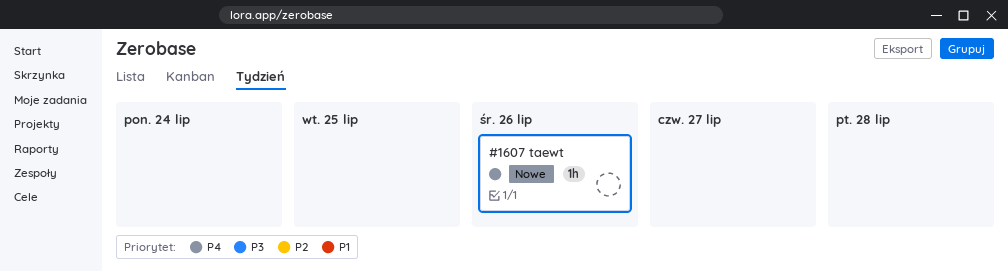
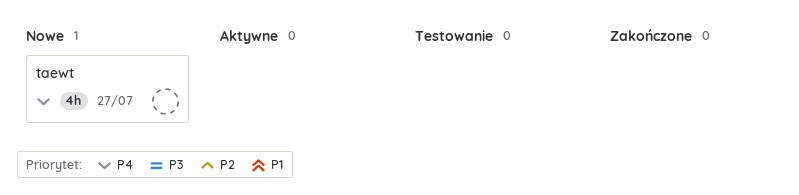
taewt, estimate: 1h -> 4h
taewt, due: Jul 26 -> Jul 27

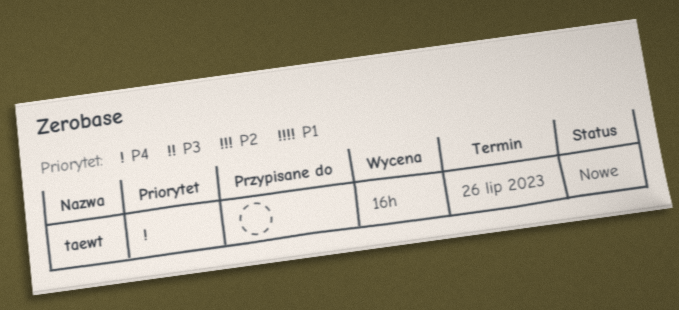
taewt, estimate: 4h -> 16h
taewt, due: Jul 27 -> Jul 26

